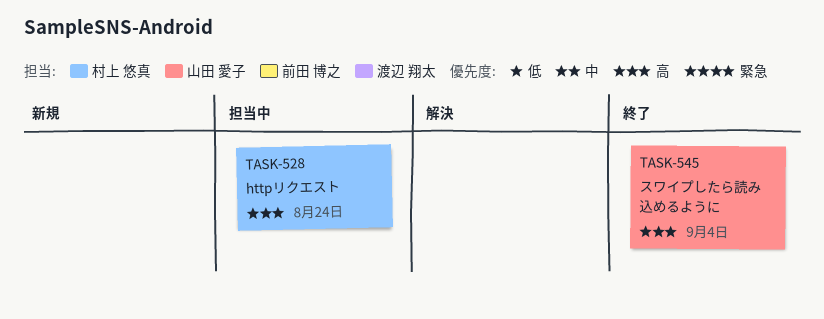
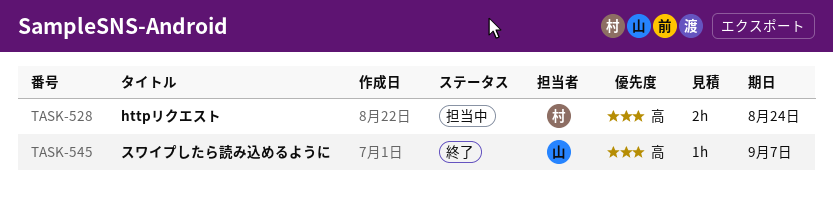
TASK-545, due: Sep 4 -> Sep 7

